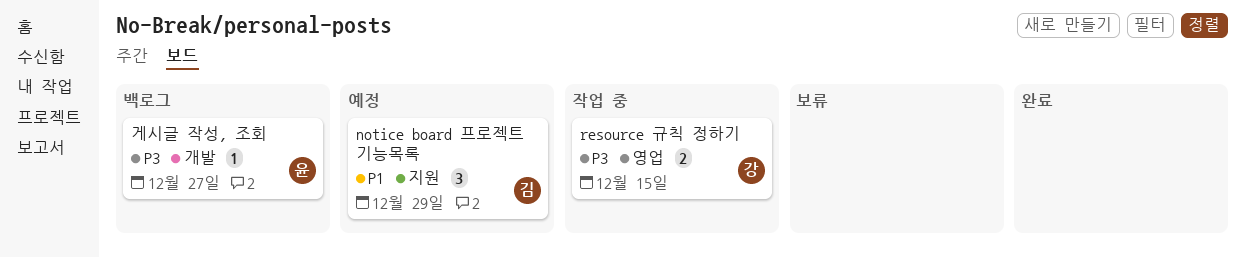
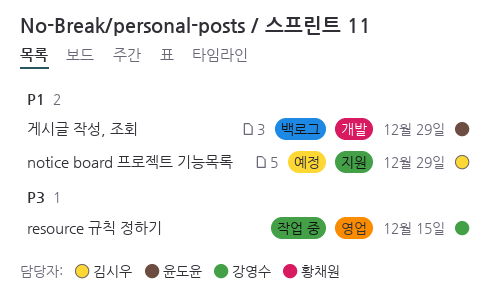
게시글 작성, 조회, priority: P3 -> P1
게시글 작성, 조회, due: Dec 27 -> Dec 29

